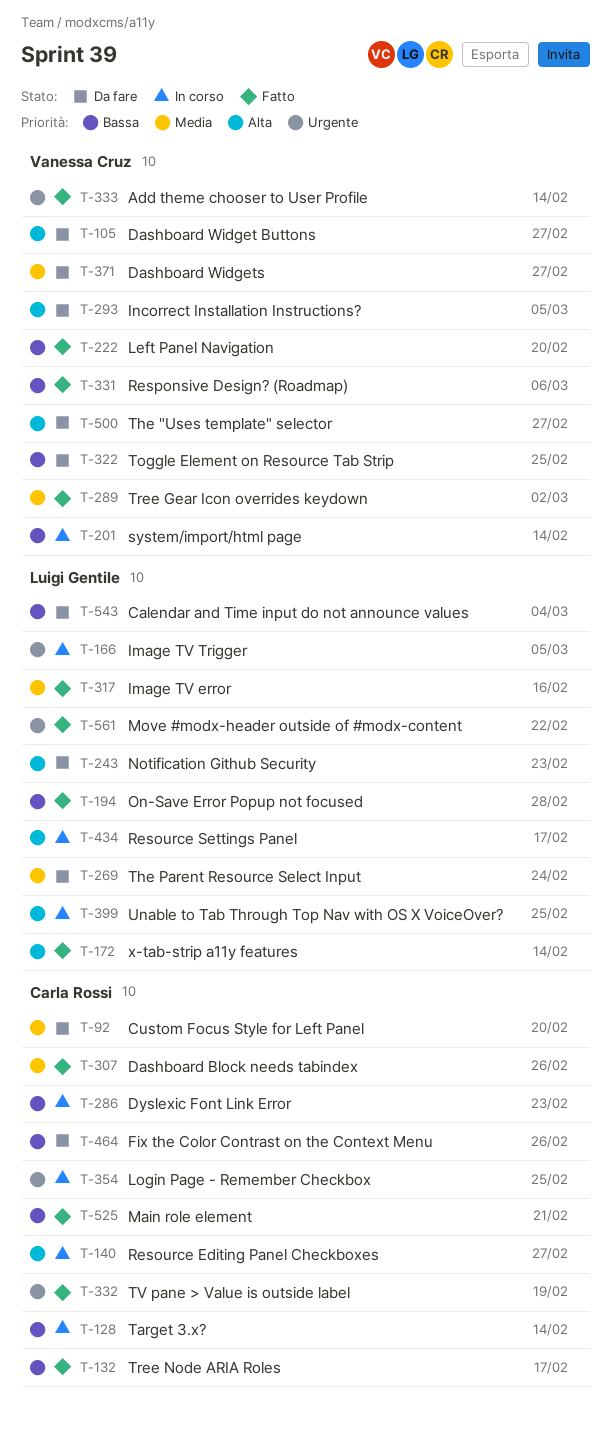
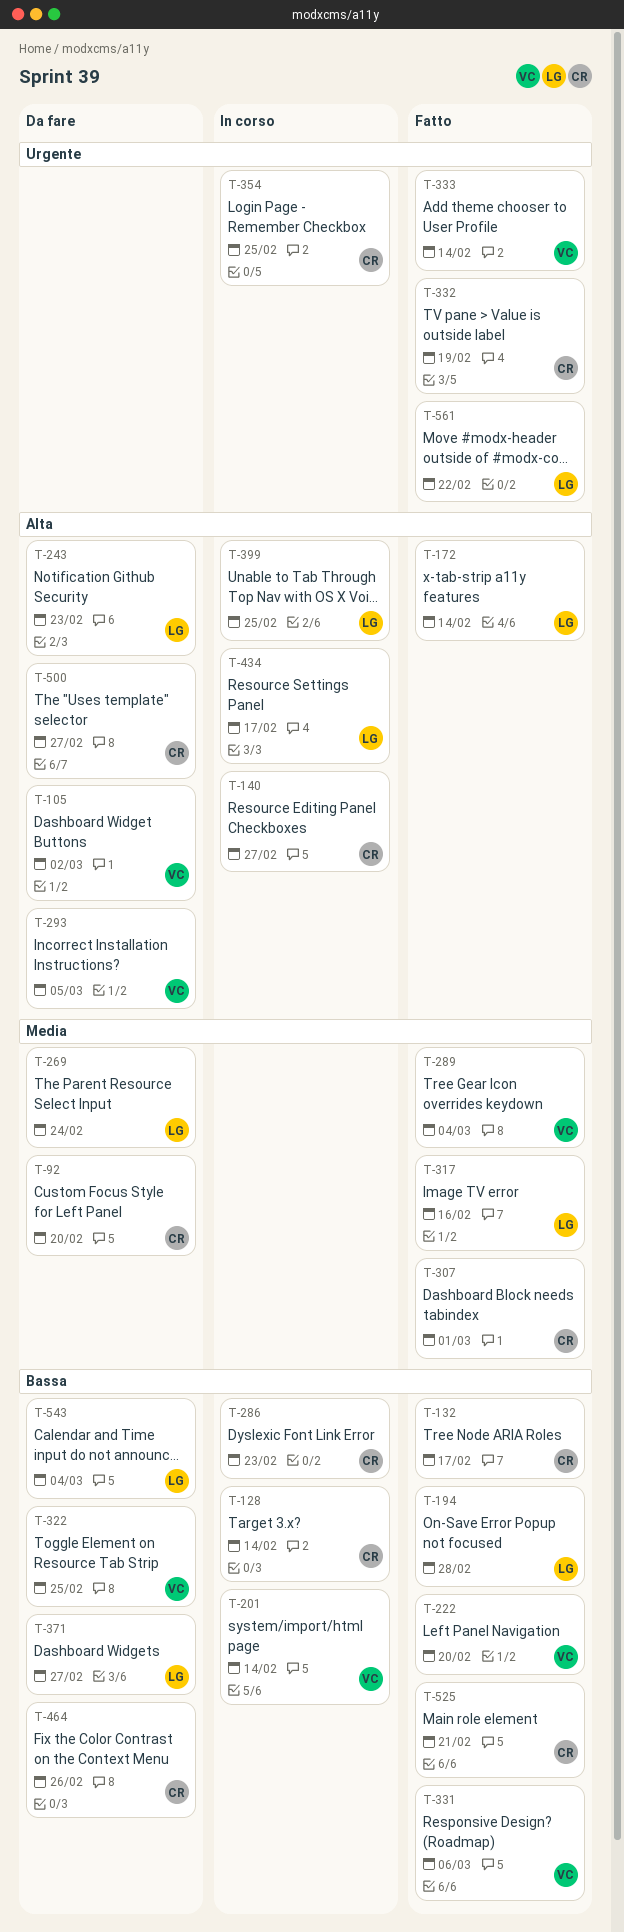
T-105, due: Feb 27 -> Mar 2
T-166: present -> none
T-289, due: Mar 2 -> Mar 4
T-307, due: Feb 26 -> Mar 1
T-371, owner: Vanessa Cruz -> Luigi Gentile
T-371, priority: Media -> Bassa
T-500, owner: Vanessa Cruz -> Carla Rossi

